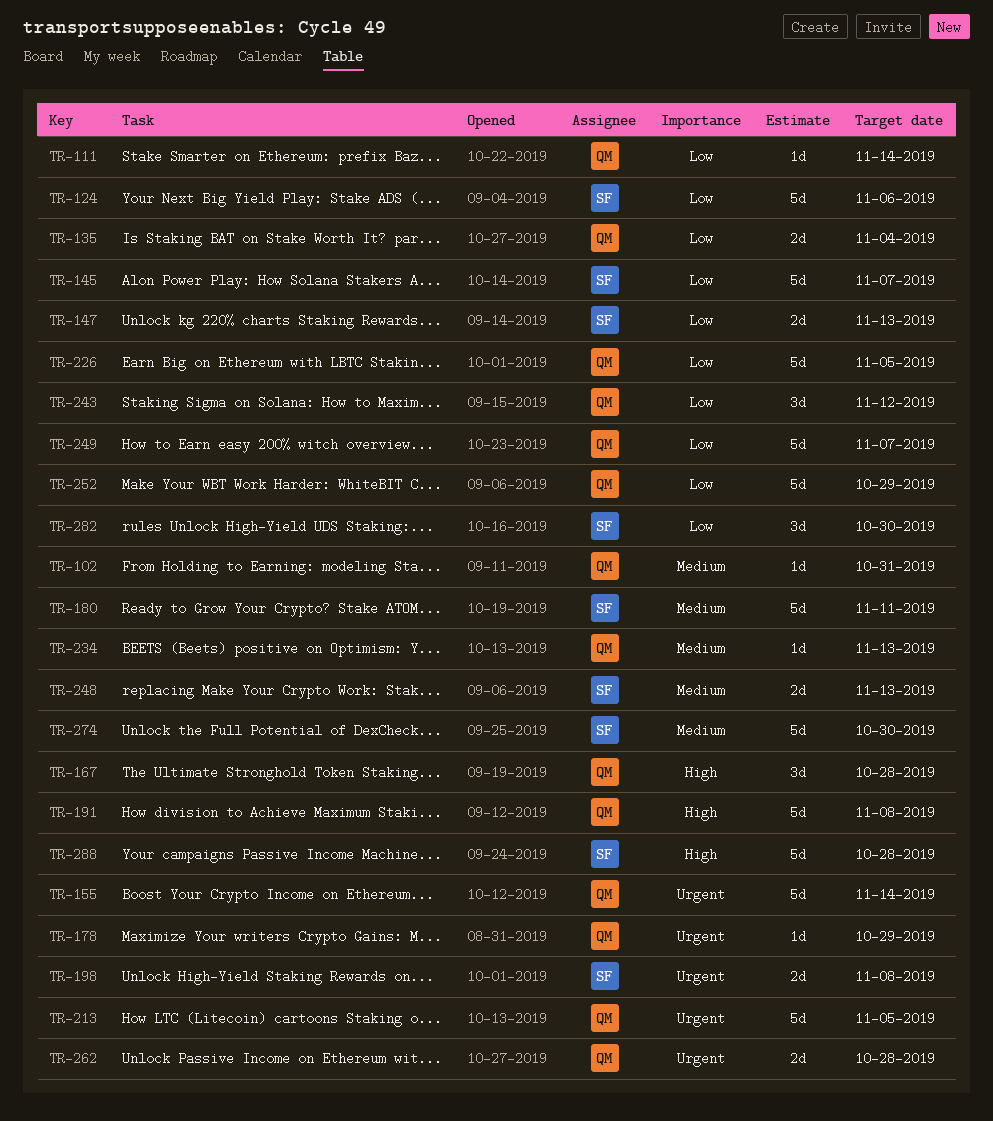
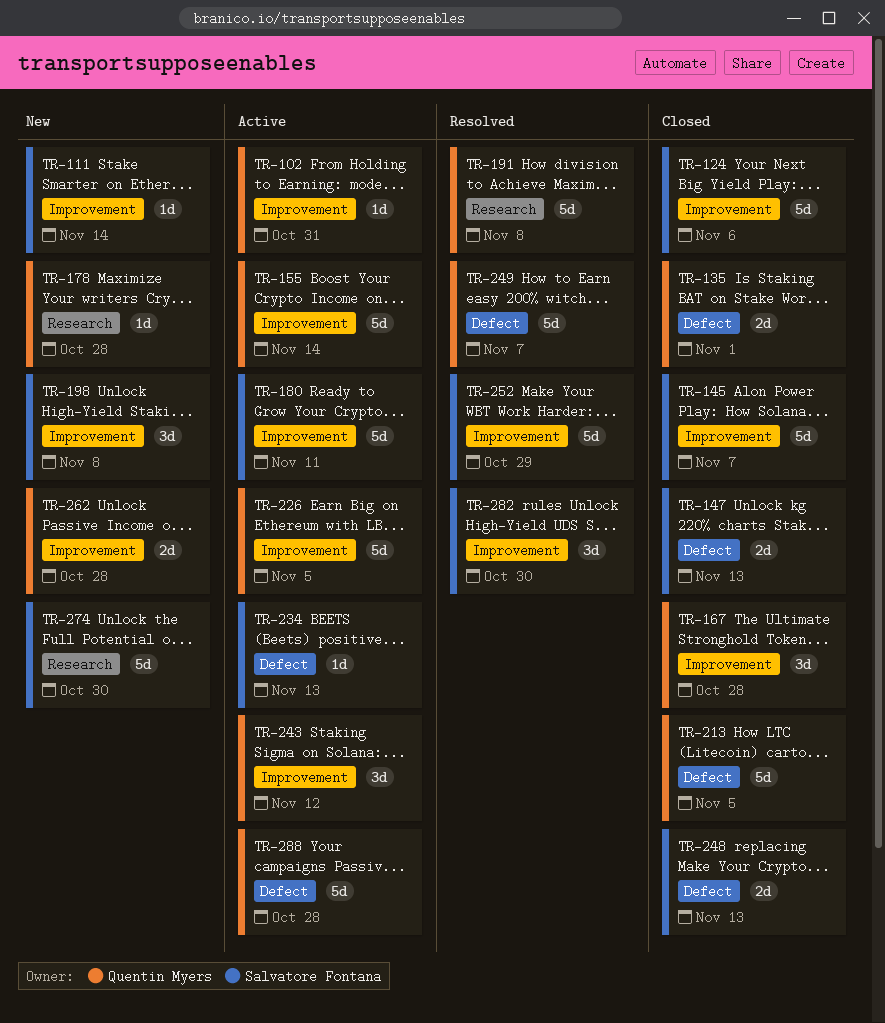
TR-111, owner: Quentin Myers -> Salvatore Fontana
TR-135, due: Nov 4 -> Nov 1
TR-178, due: Oct 29 -> Oct 28
TR-198, estimate: 2d -> 3d
TR-234, owner: Quentin Myers -> Salvatore Fontana
TR-252, owner: Quentin Myers -> Salvatore Fontana
TR-288, owner: Salvatore Fontana -> Quentin Myers

